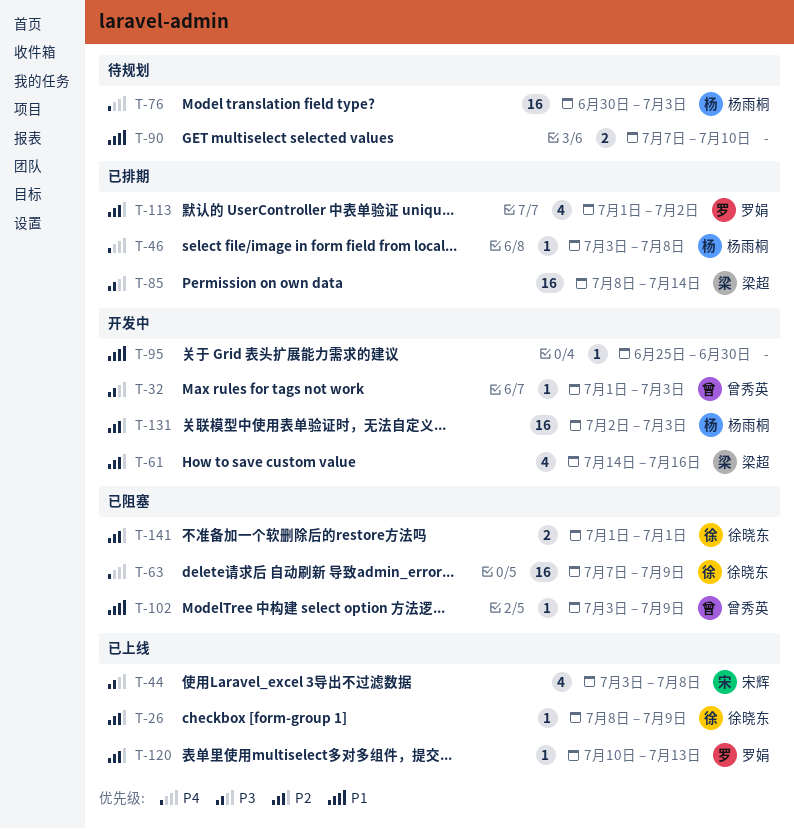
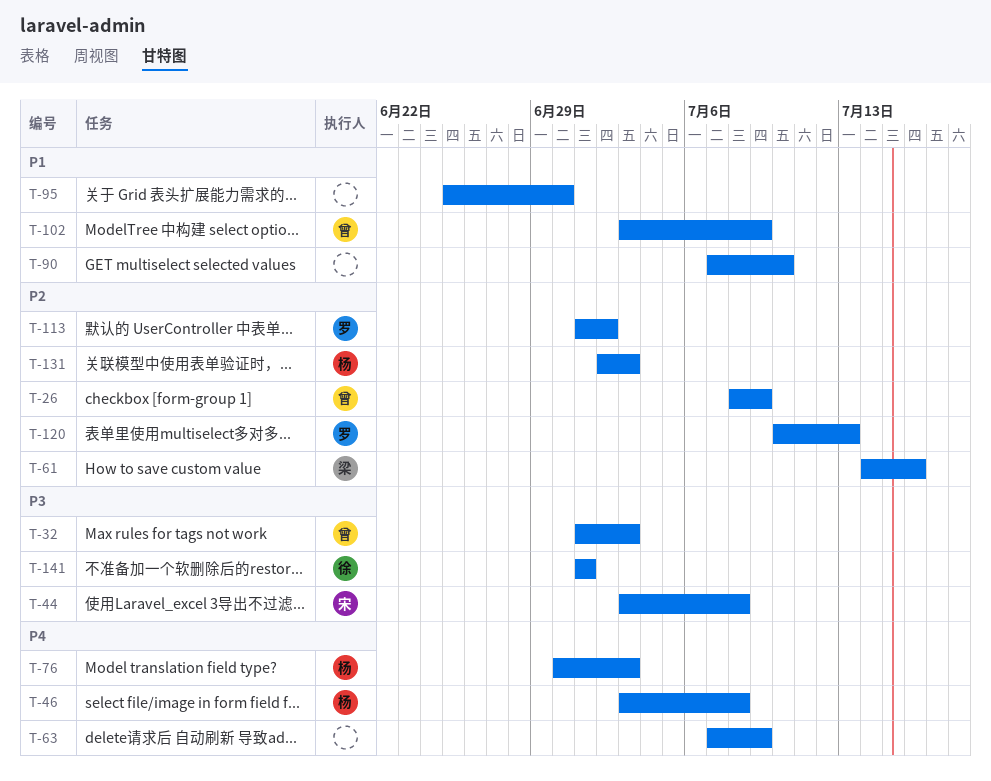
T-26, owner: 徐晓东 -> 曾秀英
T-63, owner: 徐晓东 -> none
T-85: present -> none
T-141, priority: P2 -> P3

